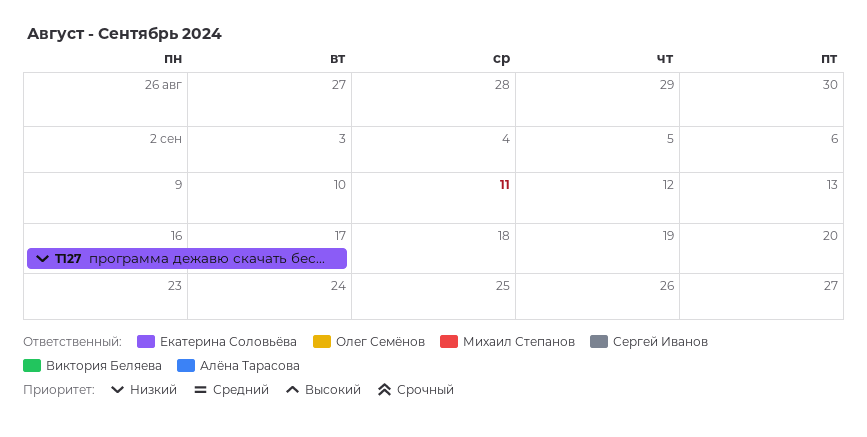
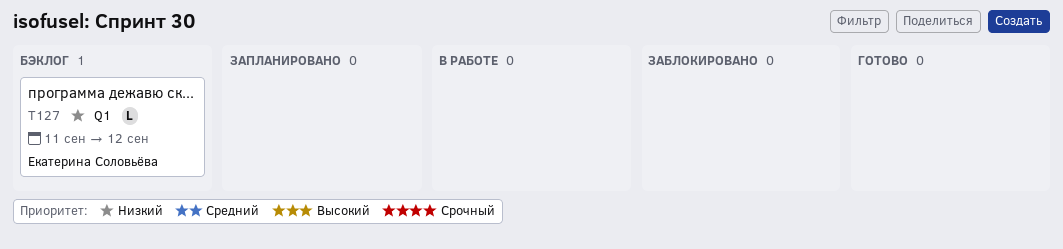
T127, start: Sep 16 -> Sep 11
T127, due: Sep 17 -> Sep 12

